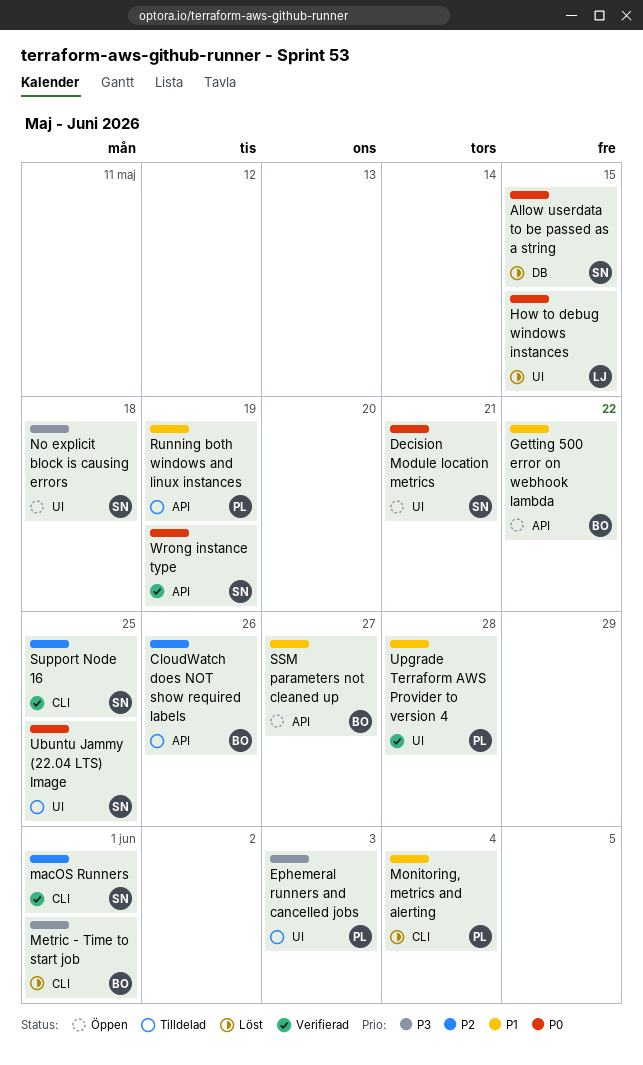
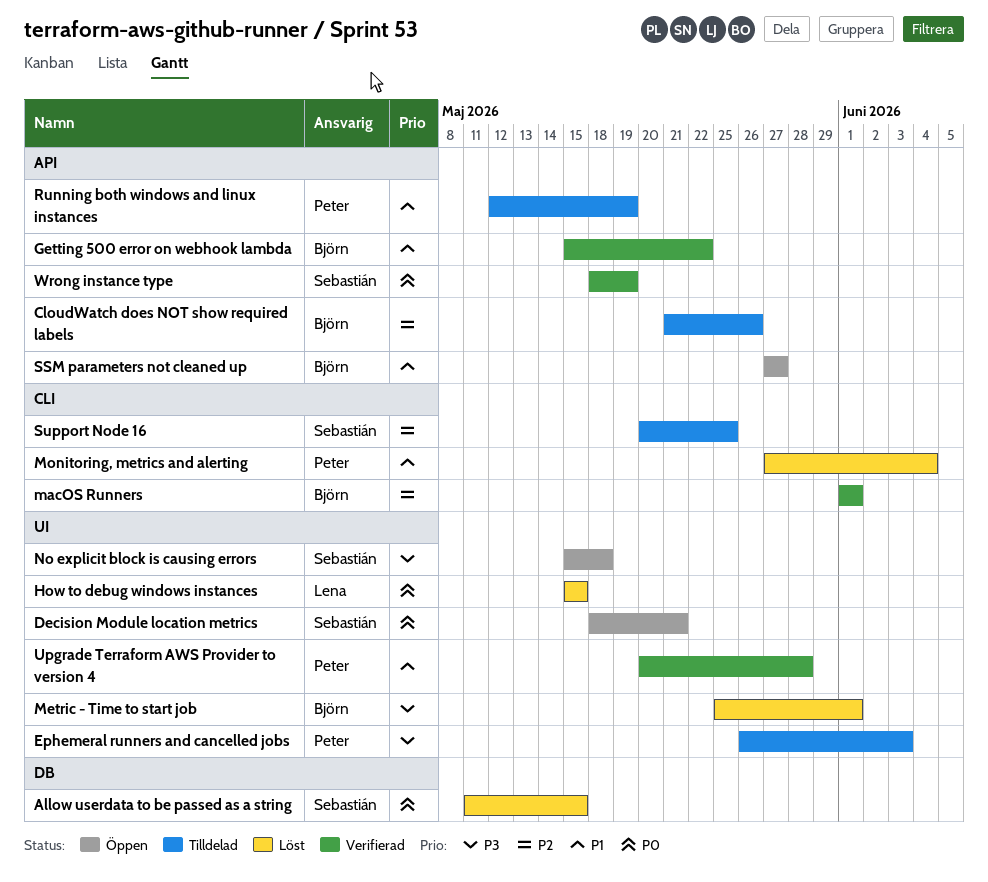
Getting 500 error on webhook lambda, status: Öppen -> Verifierad
macOS Runners, owner: Sebastián -> Björn
Metric - Time to start job, label: CLI -> UI
Support Node 16, status: Verifierad -> Tilldelad
Ubuntu Jammy (22.04 LTS) Image: present -> none

